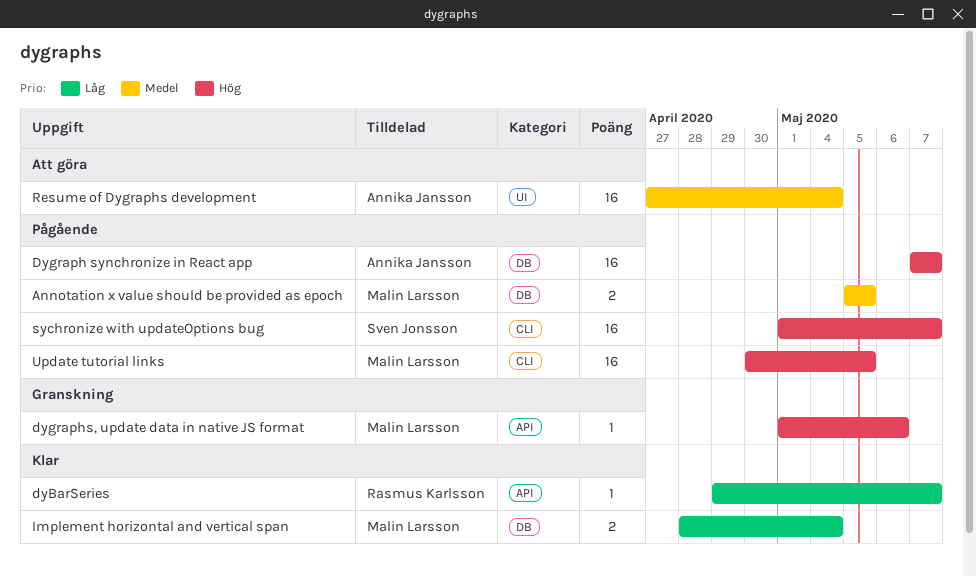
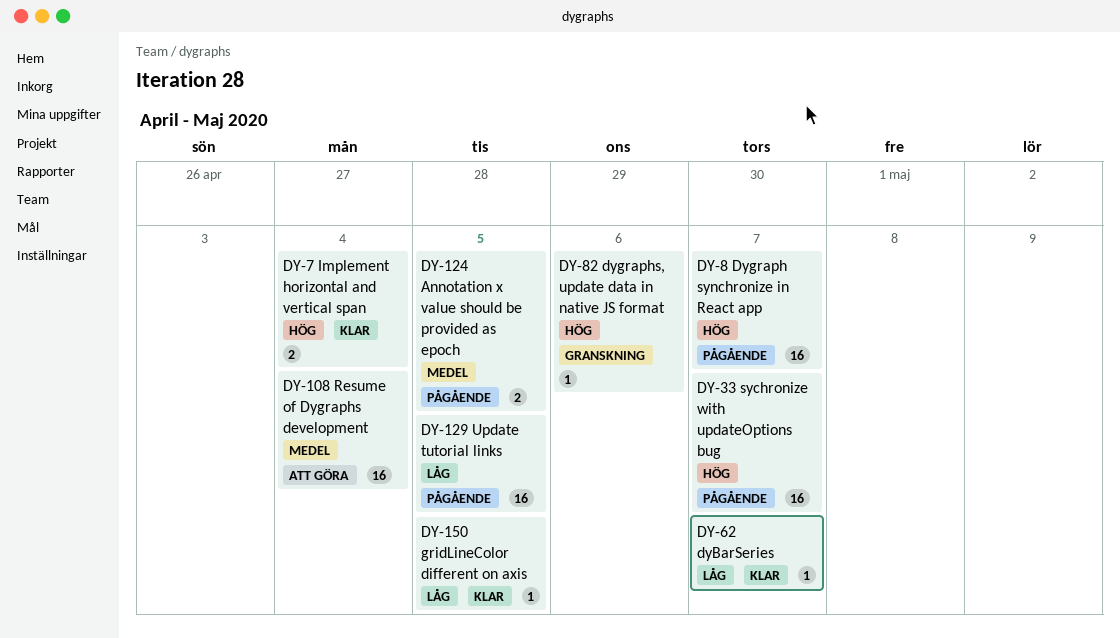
gridLineColor different on axis: none -> present
Implement horizontal and vertical span, priority: Låg -> Hög
Update tutorial links, priority: Hög -> Låg

